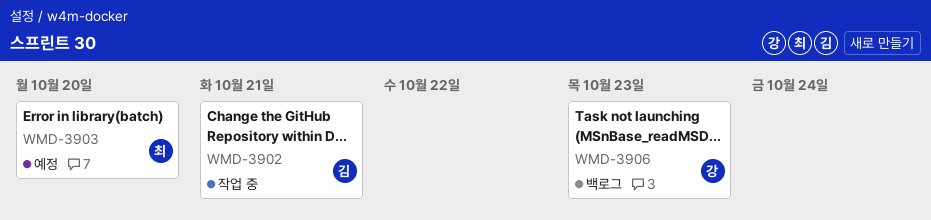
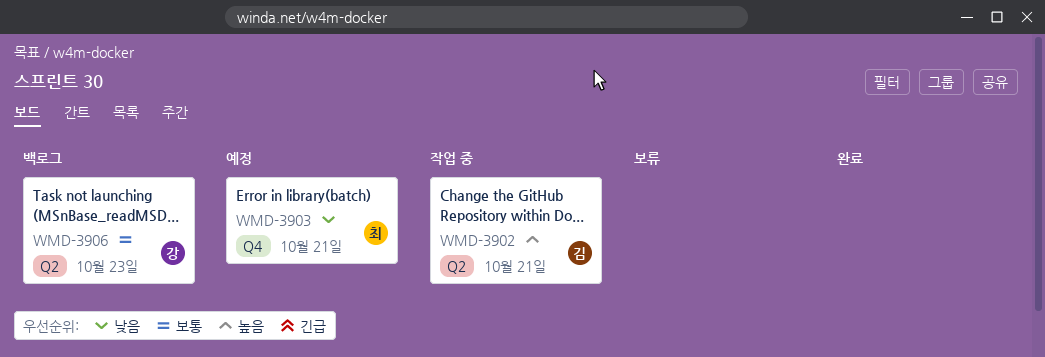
WMD-3903, due: Oct 20 -> Oct 21

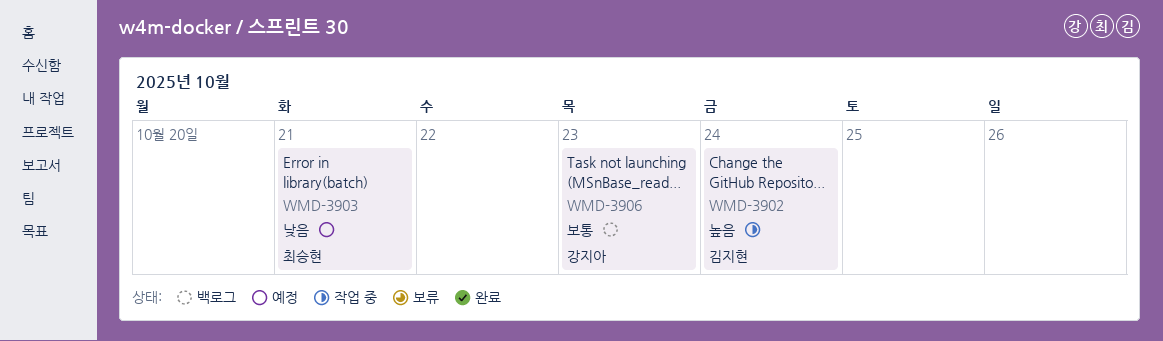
WMD-3902, due: Oct 21 -> Oct 24

